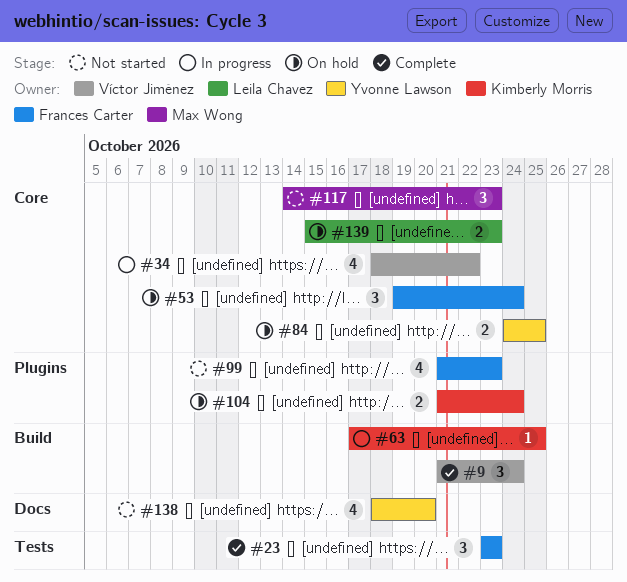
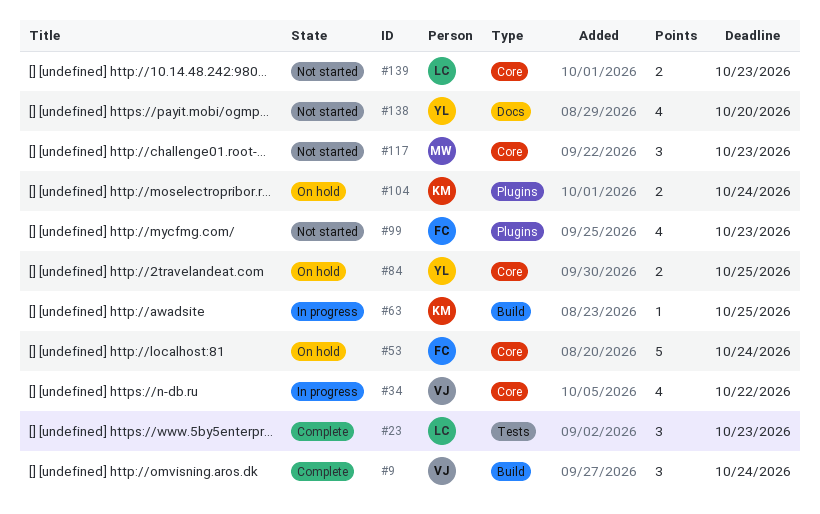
#23, owner: Frances Carter -> Leila Chavez
#53, estimate: 3 -> 5
#139, status: On hold -> Not started

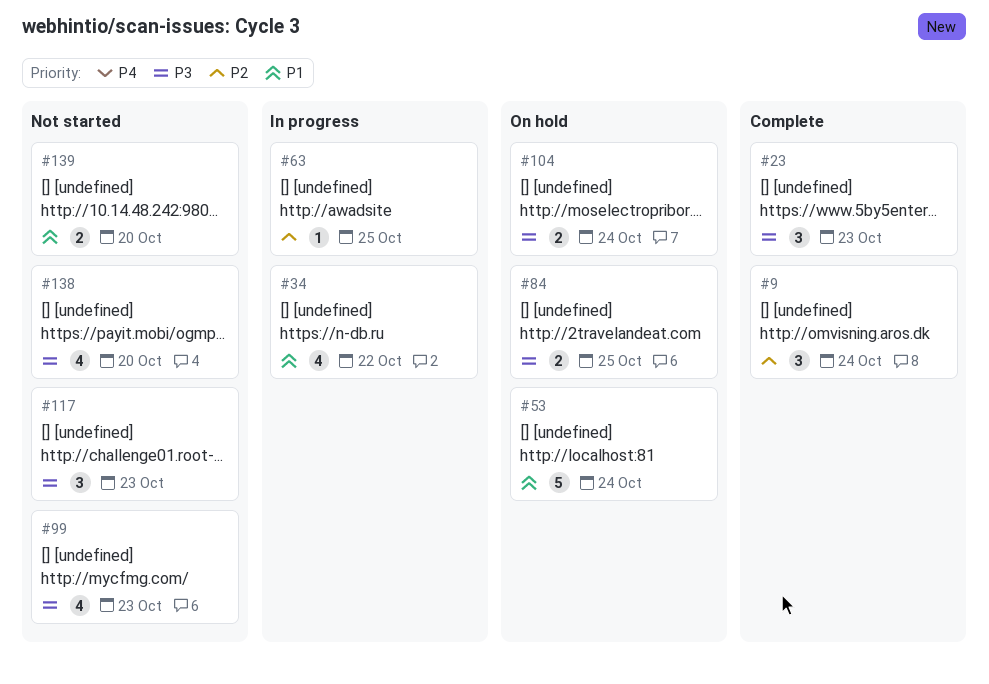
#139, due: Oct 23 -> Oct 20

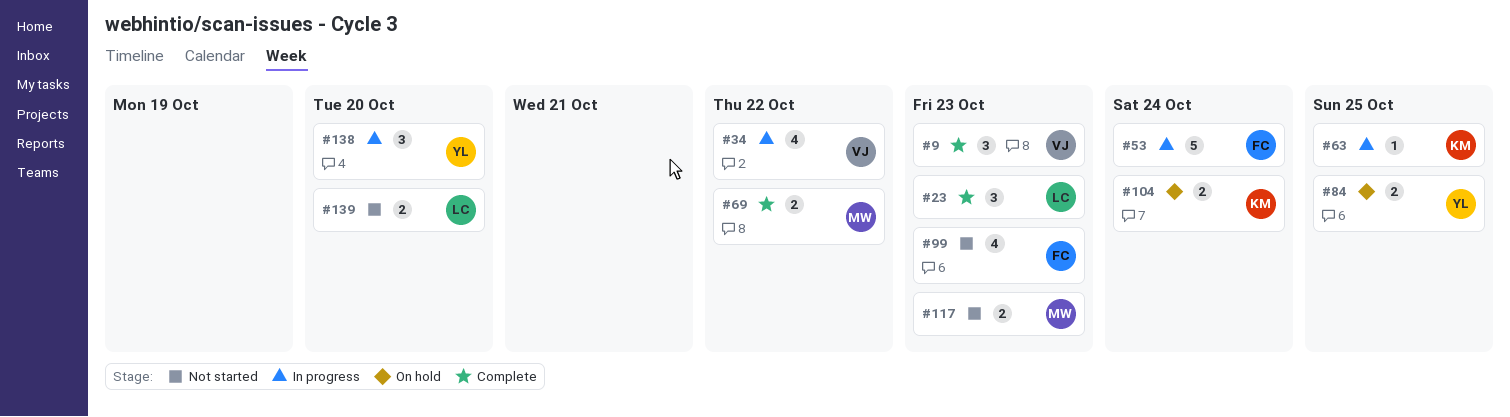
#9, due: Oct 24 -> Oct 23
#53, status: On hold -> In progress
#69: none -> present
#117, estimate: 3 -> 2
#138, status: Not started -> In progress
#138, estimate: 4 -> 3

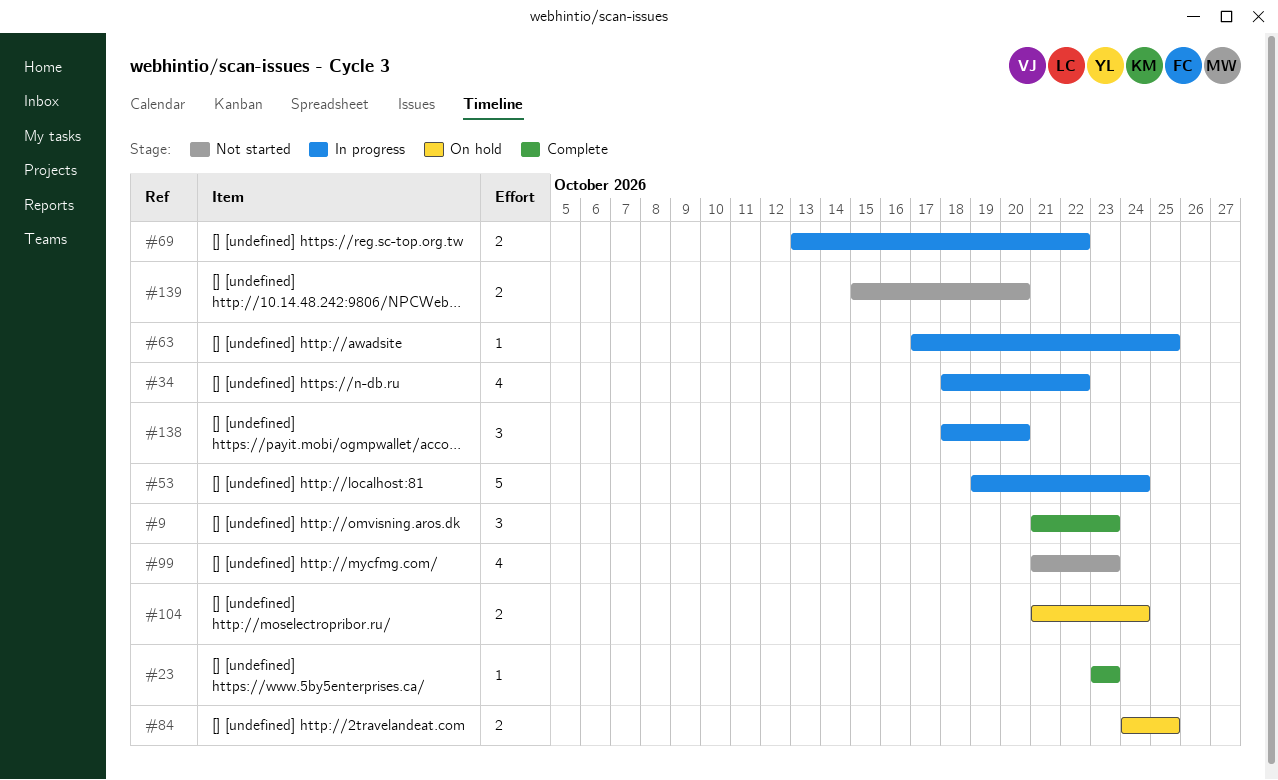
#23, estimate: 3 -> 1
#69, status: Complete -> In progress
#117: present -> none

